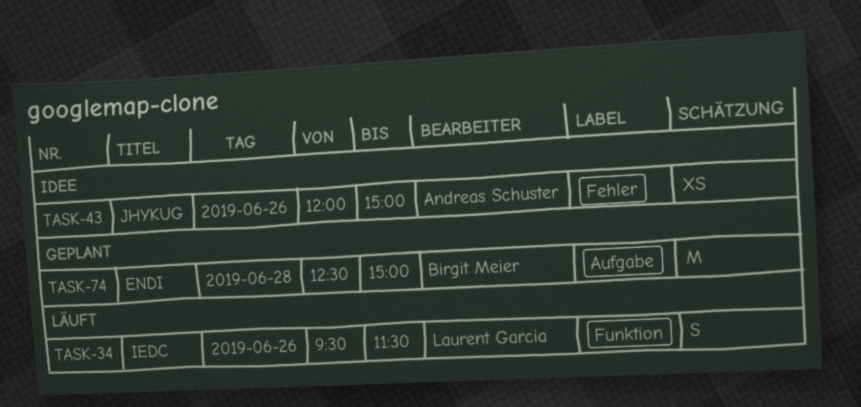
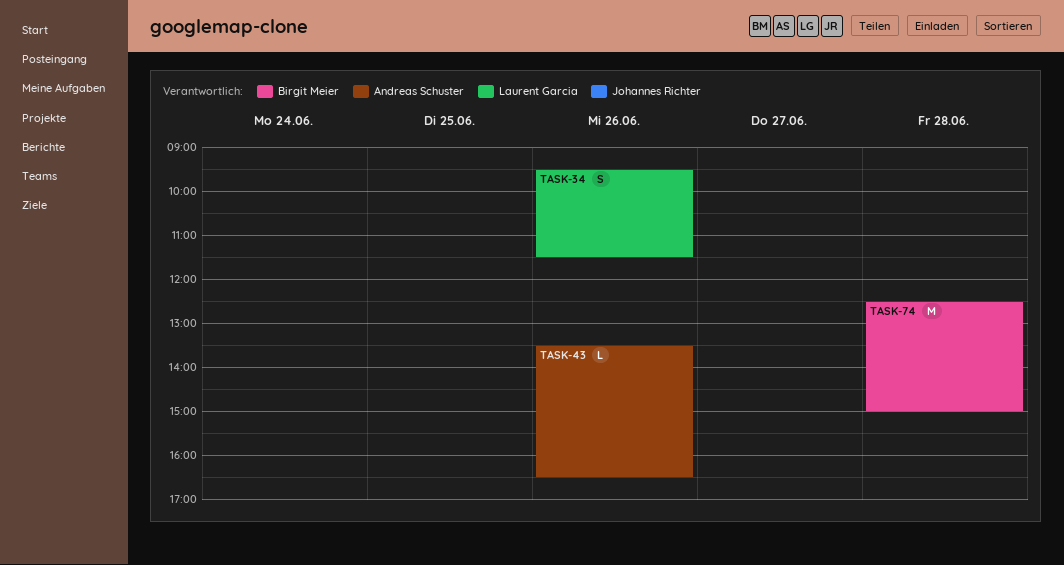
TASK-43, estimate: XS -> L
TASK-43, begins: 12:00 -> 13:30
TASK-43, ends: 15:00 -> 16:30

